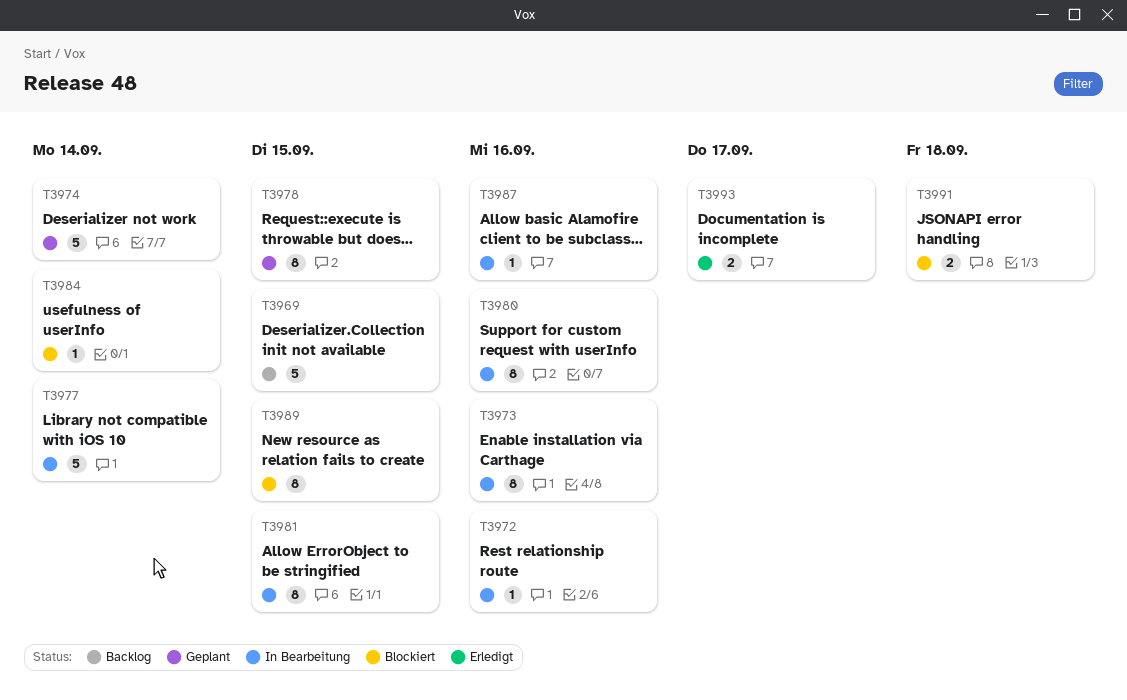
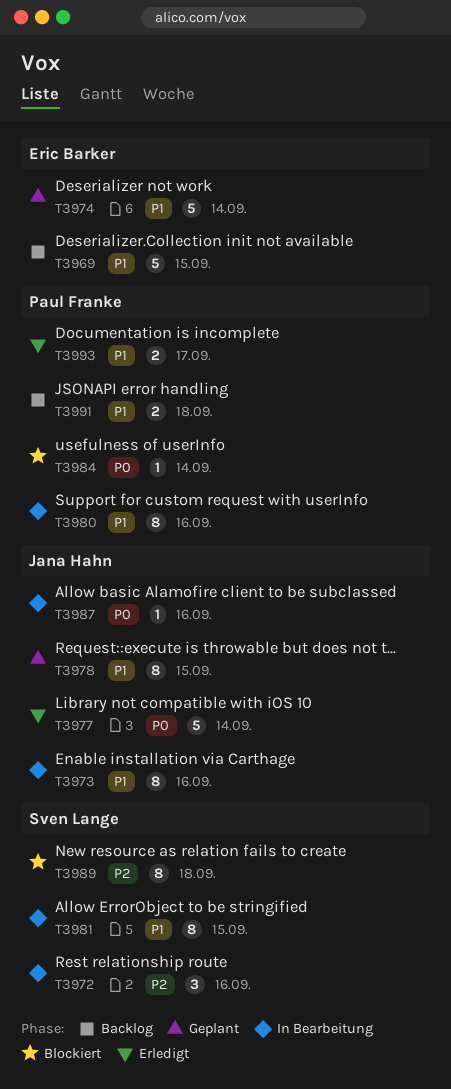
T3972, estimate: 1 -> 3
T3977, status: In Bearbeitung -> Erledigt
T3989, due: Sep 15 -> Sep 18
T3991, status: Blockiert -> Backlog

